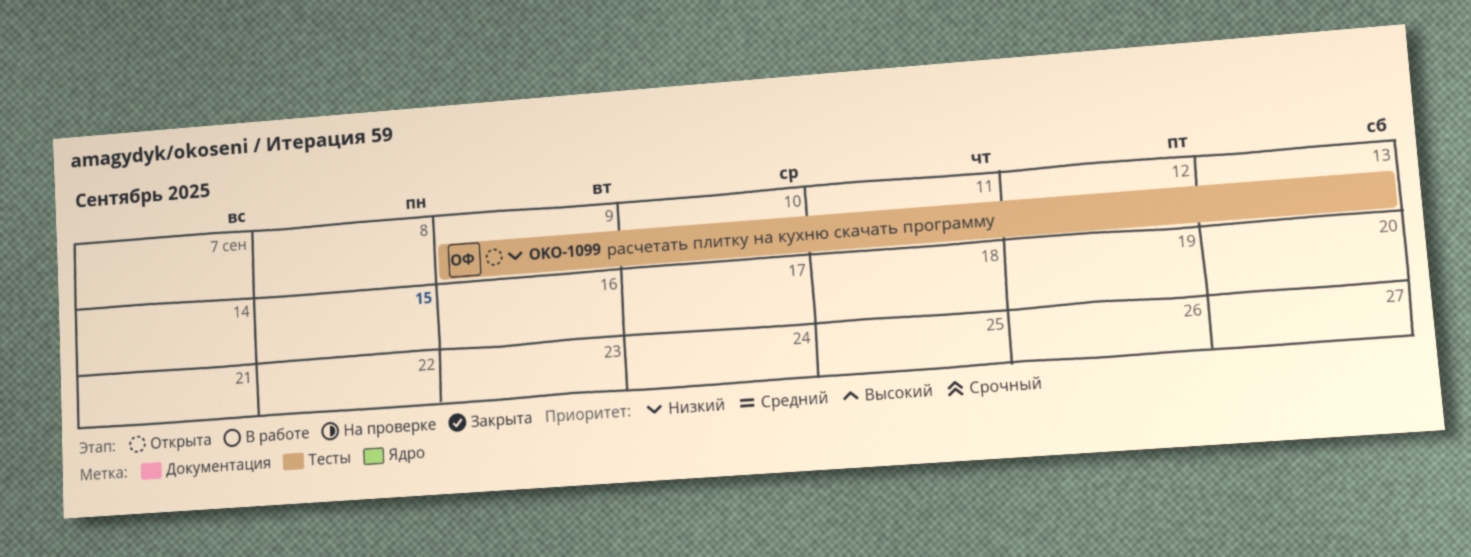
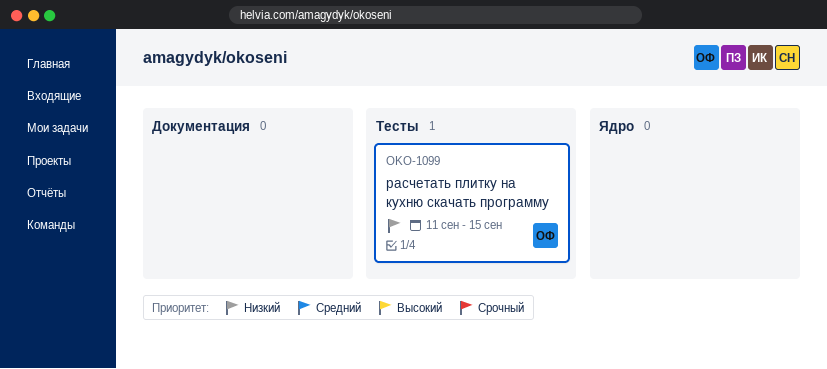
OKO-1099, start: Sep 9 -> Sep 11
OKO-1099, due: Sep 13 -> Sep 15

